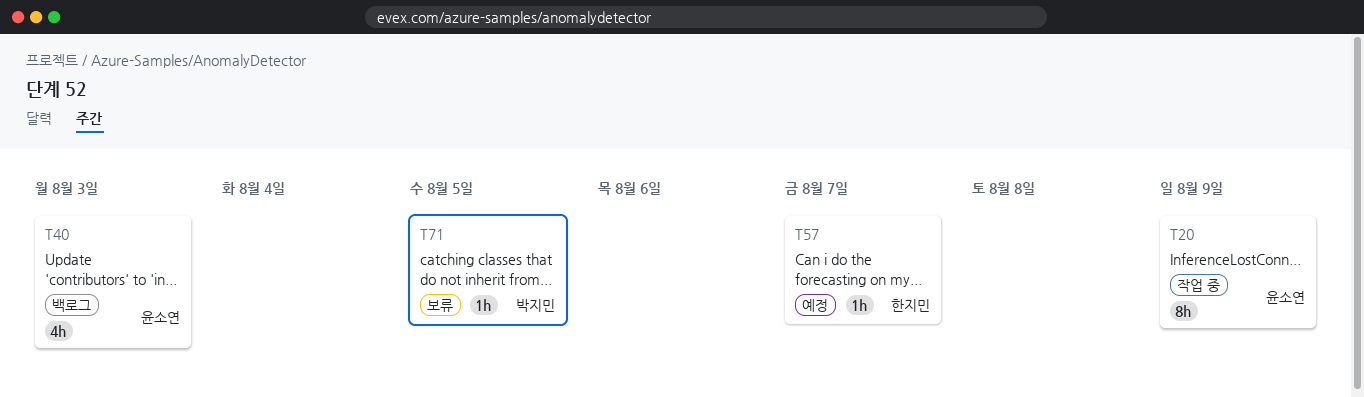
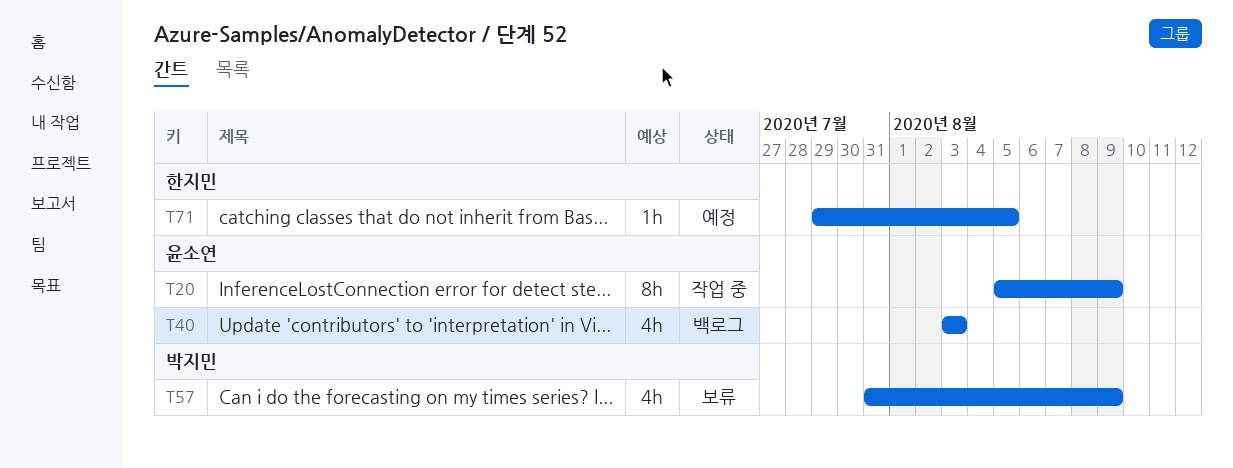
T57, status: 예정 -> 보류
T57, owner: 한지민 -> 박지민
T57, estimate: 1h -> 4h
T57, due: Aug 7 -> Aug 9
T71, status: 보류 -> 예정
T71, owner: 박지민 -> 한지민

